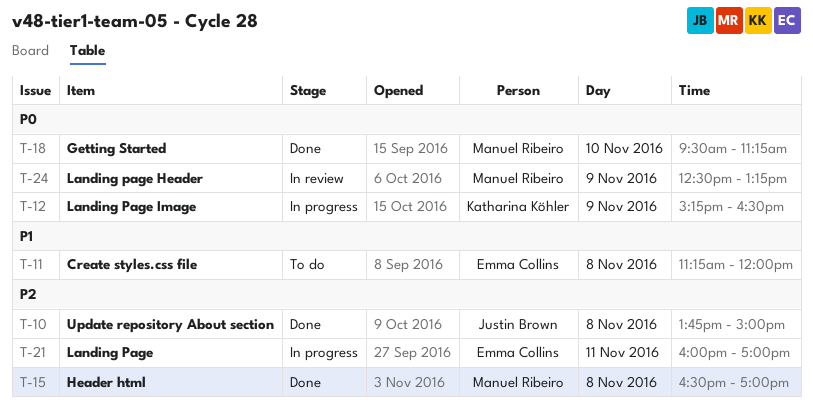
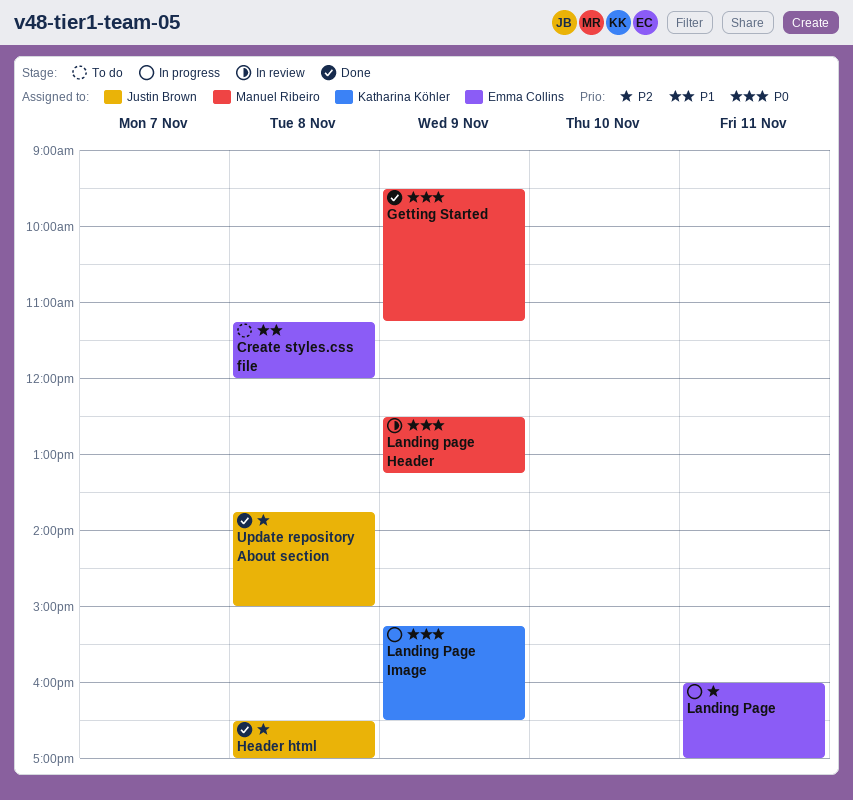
Getting Started, day: Nov 10 -> Nov 9
Header html, owner: Manuel Ribeiro -> Justin Brown

